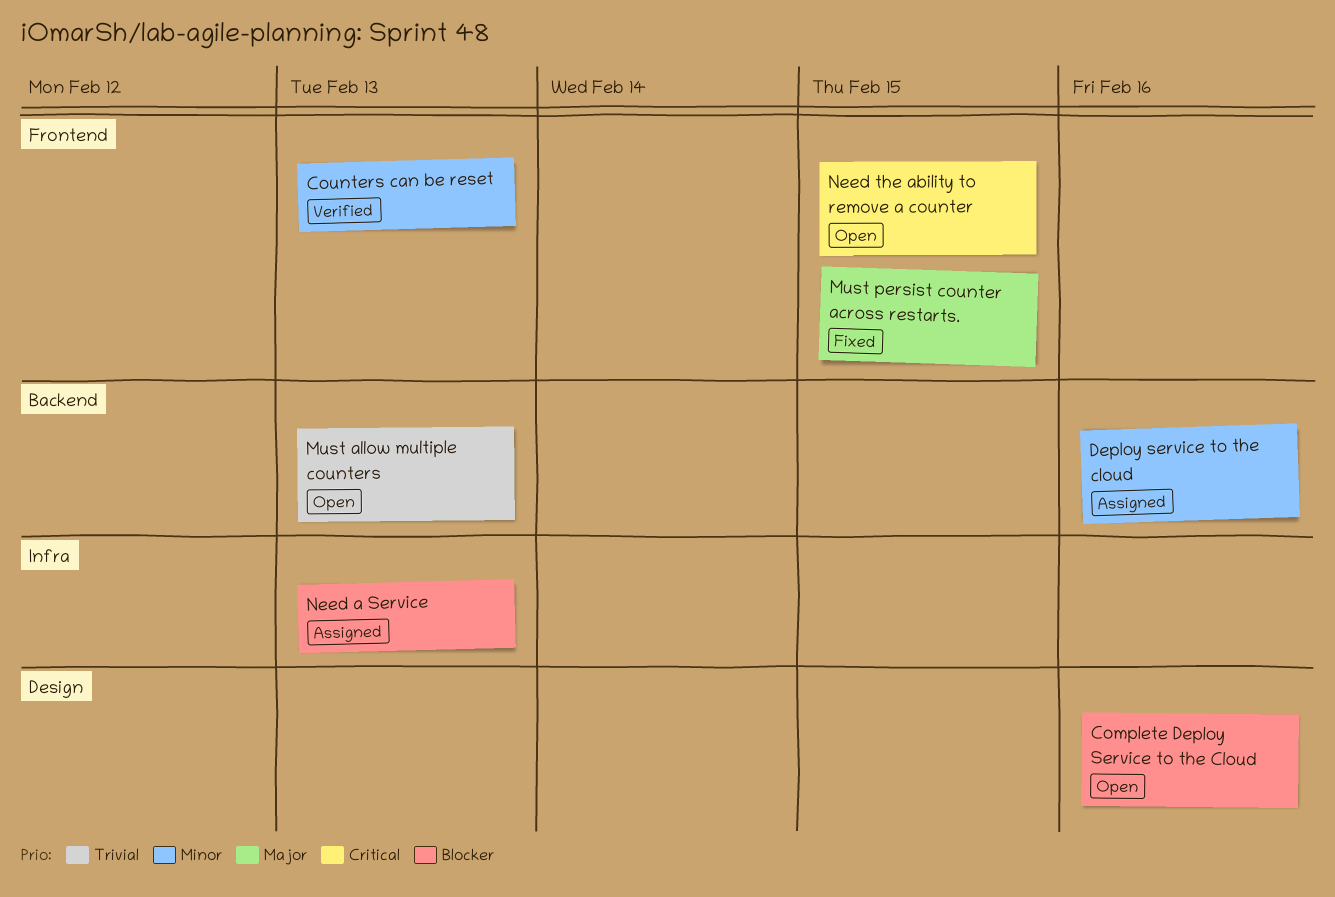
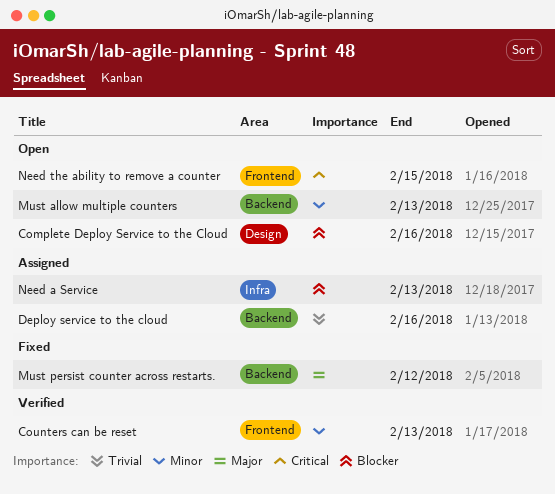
Deploy service to the cloud, priority: Minor -> Trivial
Must allow multiple counters, priority: Trivial -> Minor
Must persist counter across restarts., label: Frontend -> Backend
Must persist counter across restarts., due: Feb 15 -> Feb 12

